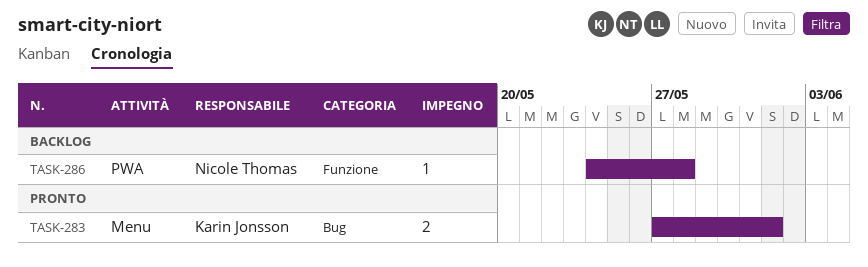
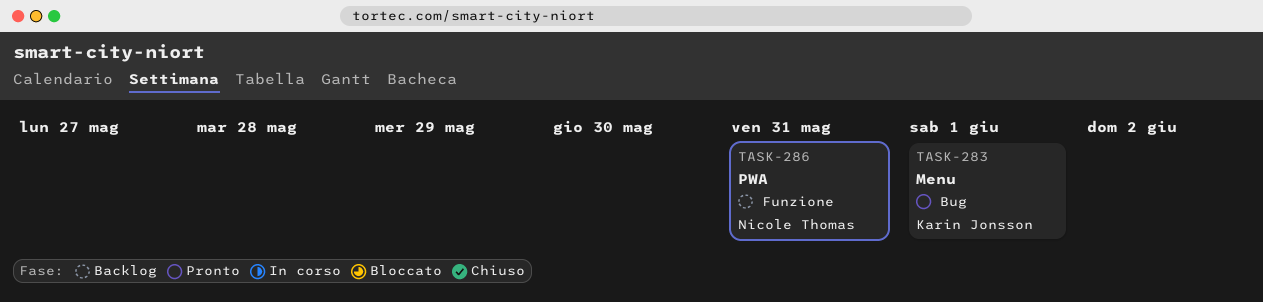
TASK-286, due: May 28 -> May 31

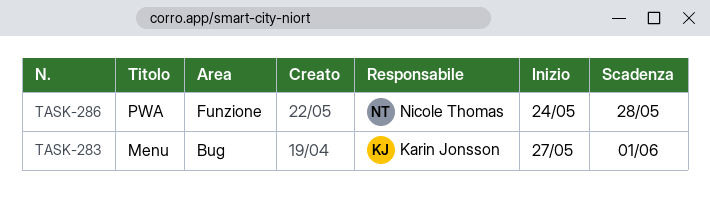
TASK-286, due: May 31 -> May 28

